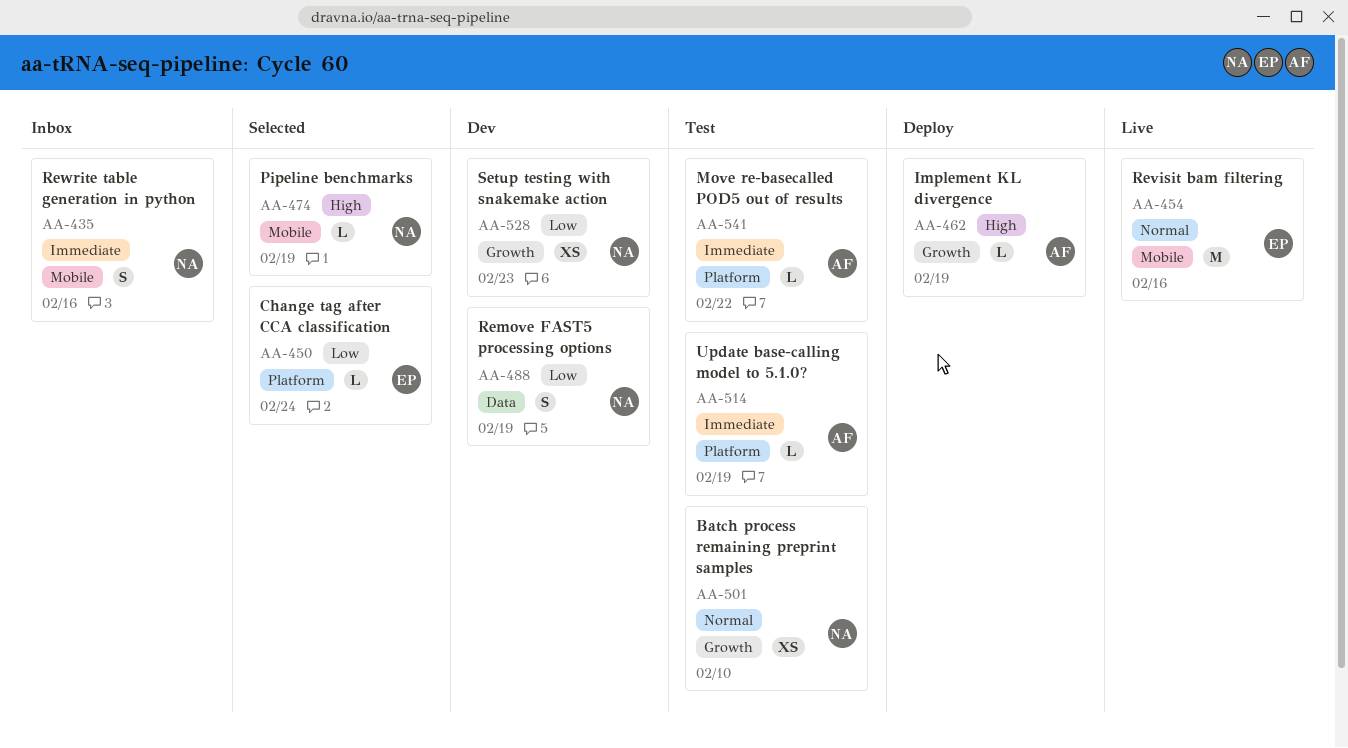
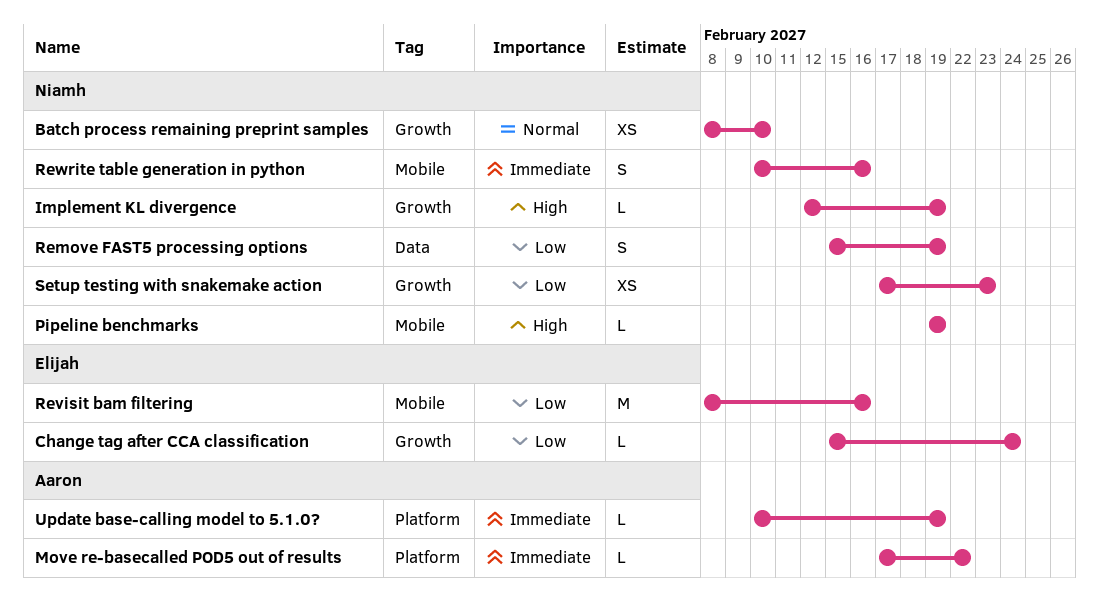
Change tag after CCA classification, label: Platform -> Growth
Implement KL divergence, owner: Aaron -> Niamh
Revisit bam filtering, priority: Normal -> Low

